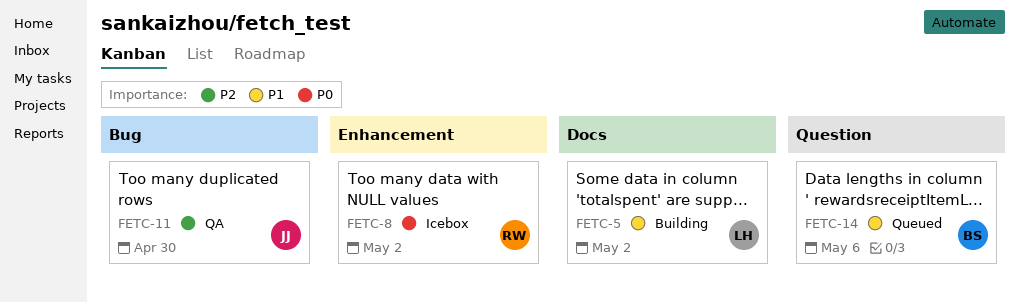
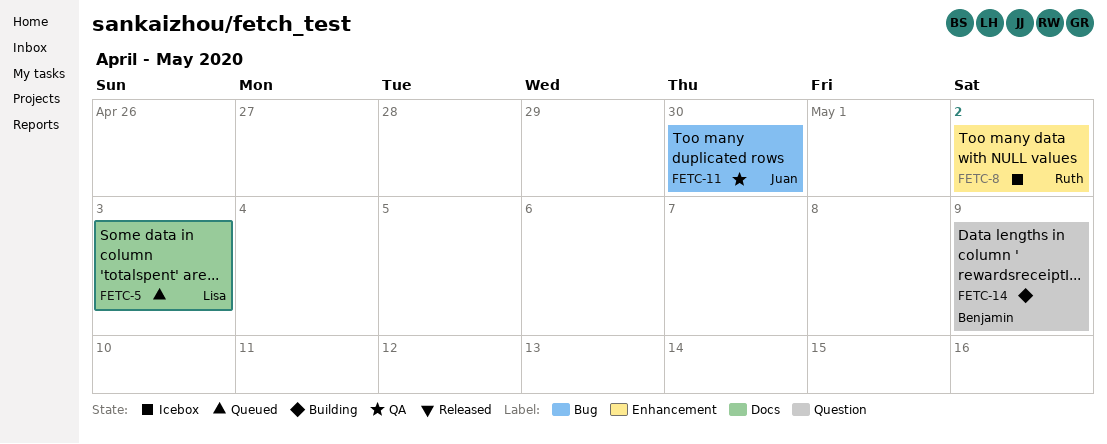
FETC-5, status: Building -> Queued
FETC-5, due: May 2 -> May 3
FETC-14, status: Queued -> Building
FETC-14, due: May 6 -> May 9

